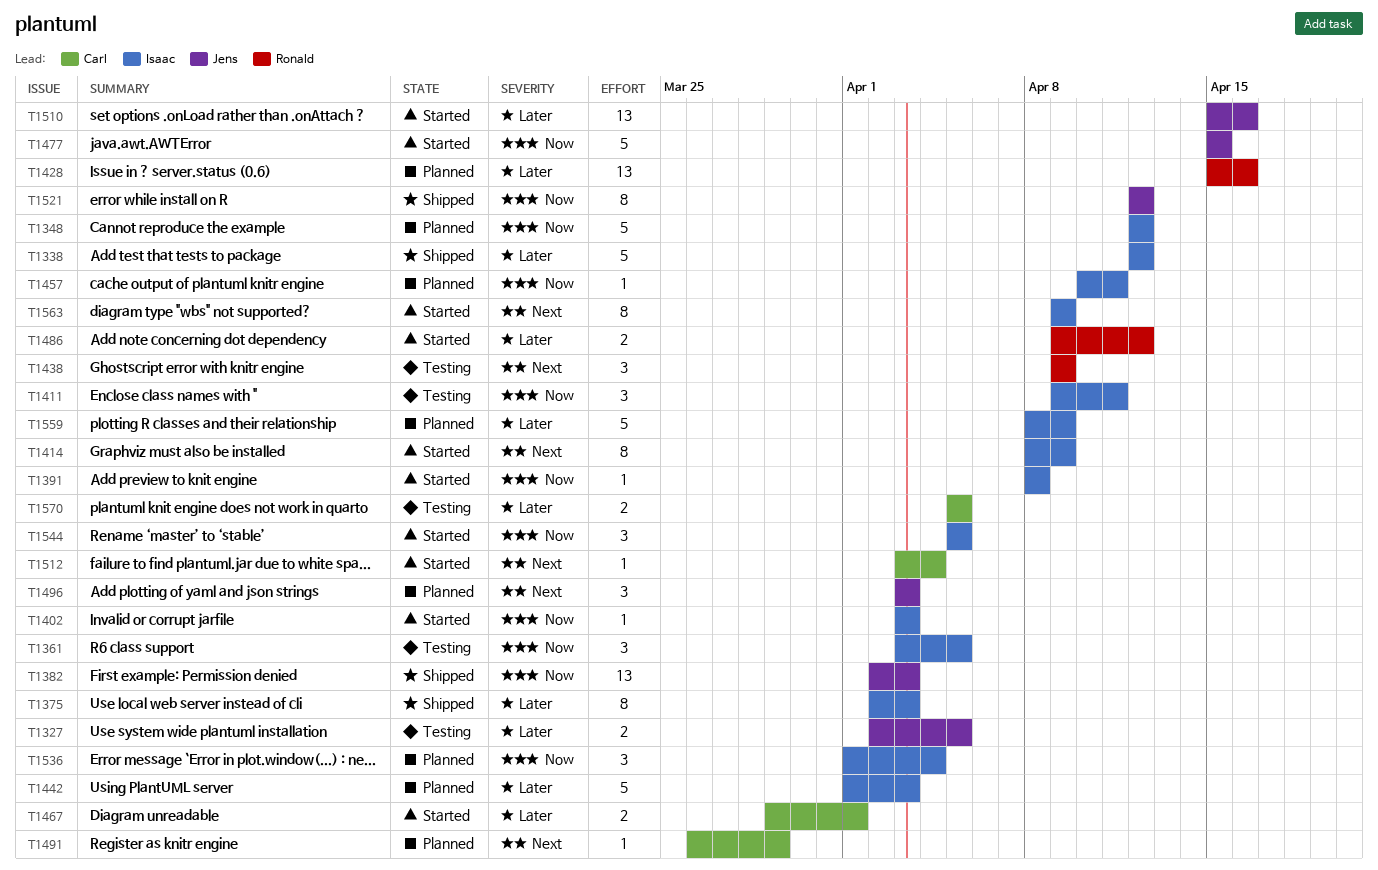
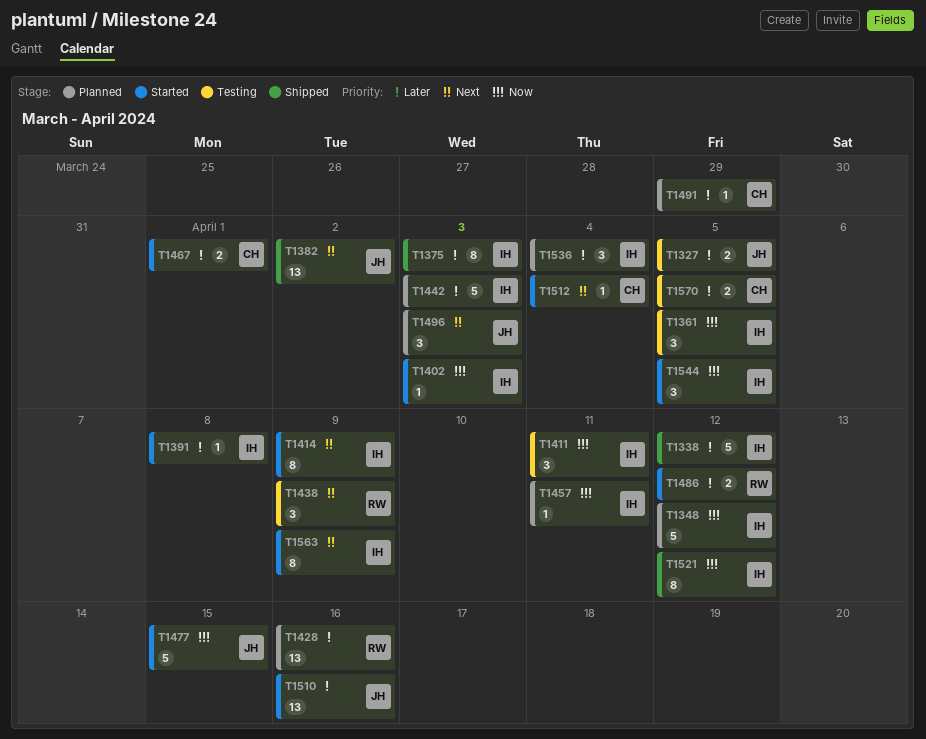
T1382, priority: Now -> Next
T1382, due: Apr 3 -> Apr 2
T1391, priority: Now -> Later
T1491, priority: Next -> Later
T1521, owner: Jens -> Isaac
T1536, priority: Now -> Later
T1559: present -> none

